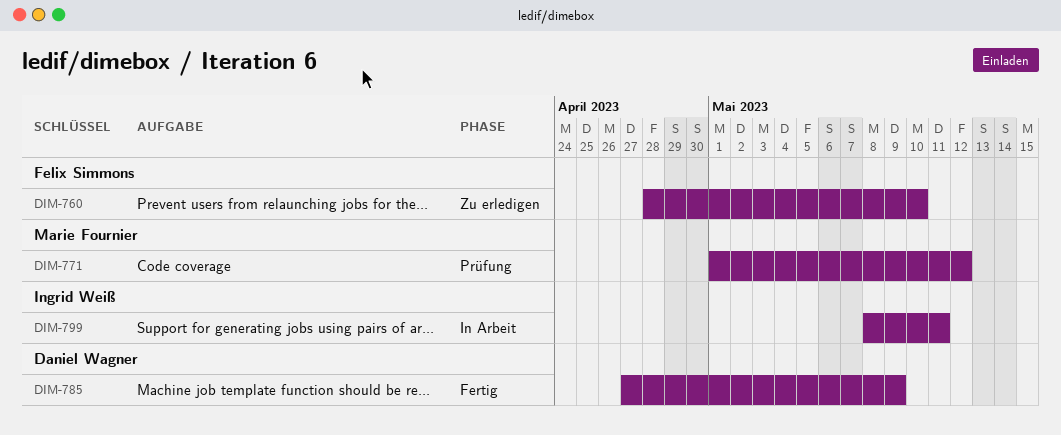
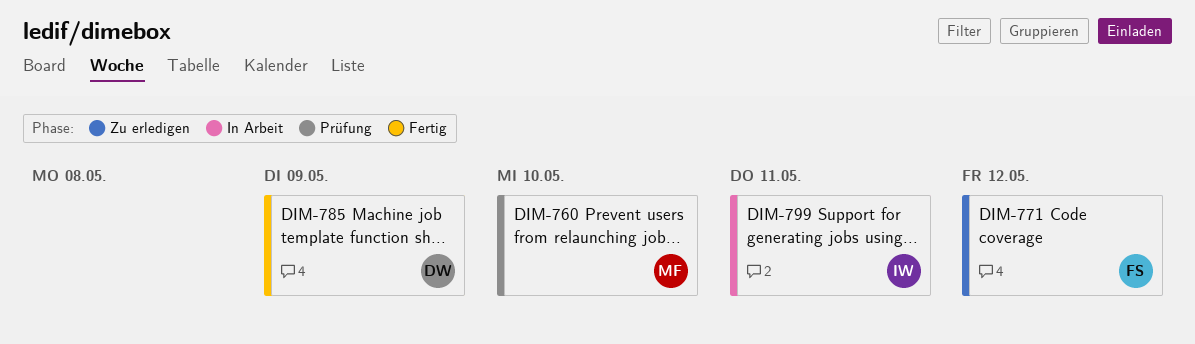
DIM-760, status: Zu erledigen -> Prüfung
DIM-760, owner: Felix Simmons -> Marie Fournier
DIM-771, status: Prüfung -> Zu erledigen
DIM-771, owner: Marie Fournier -> Felix Simmons

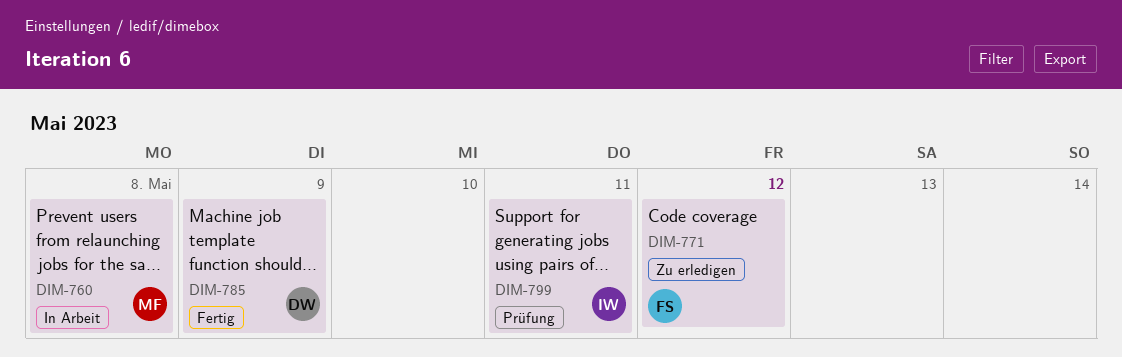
DIM-760, status: Prüfung -> In Arbeit
DIM-760, due: May 10 -> May 8
DIM-799, status: In Arbeit -> Prüfung

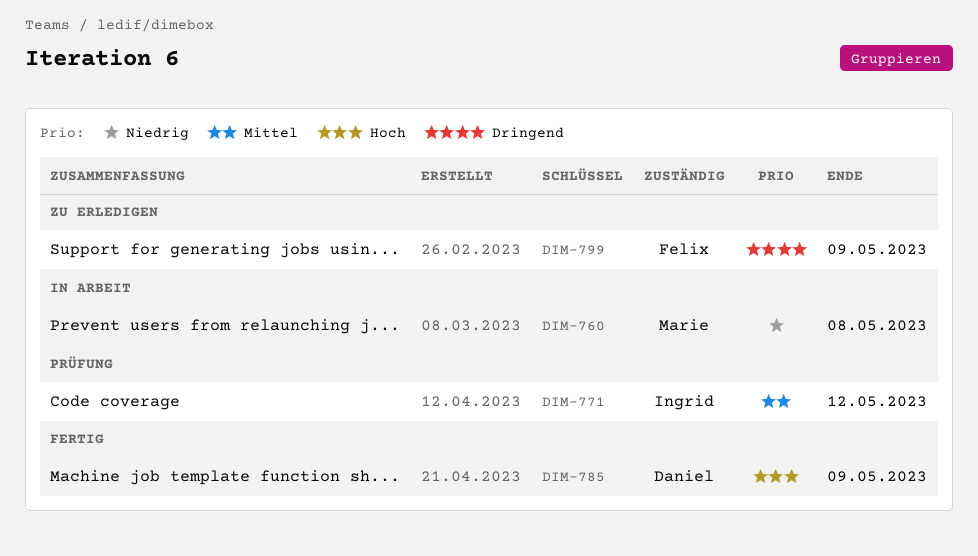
DIM-771, status: Zu erledigen -> Prüfung
DIM-771, owner: Felix -> Ingrid
DIM-799, status: Prüfung -> Zu erledigen
DIM-799, owner: Ingrid -> Felix
DIM-799, due: May 11 -> May 9

